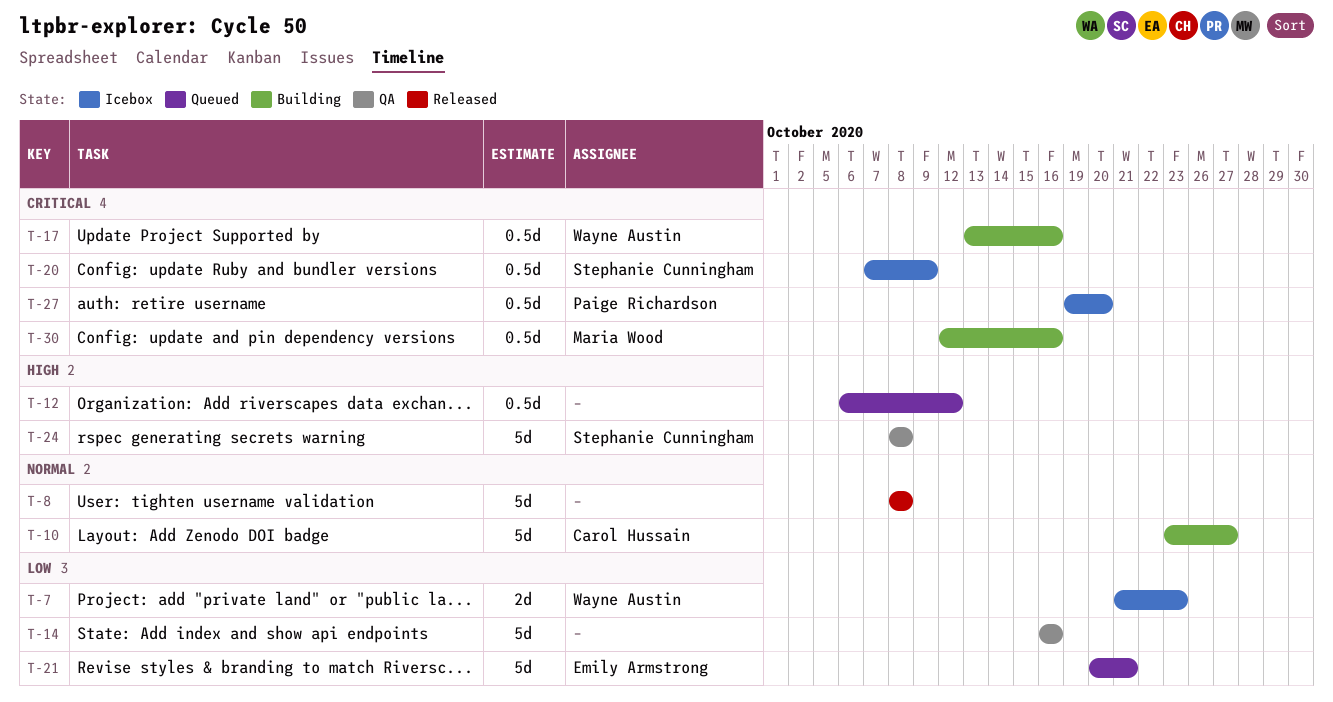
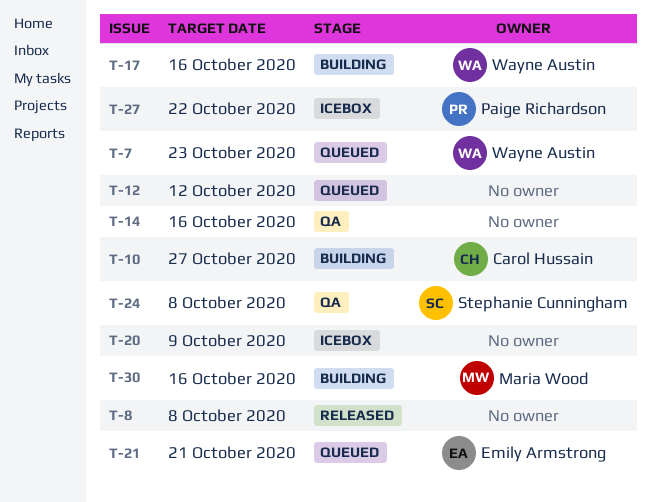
T-7, status: Icebox -> Queued
T-20, owner: Stephanie Cunningham -> none
T-27, due: Oct 20 -> Oct 22

